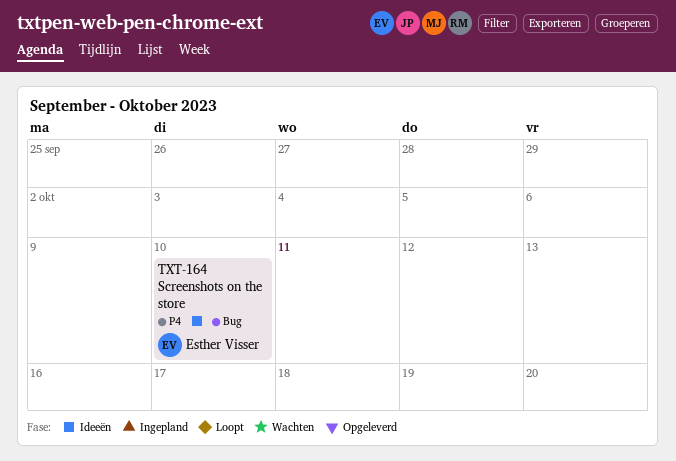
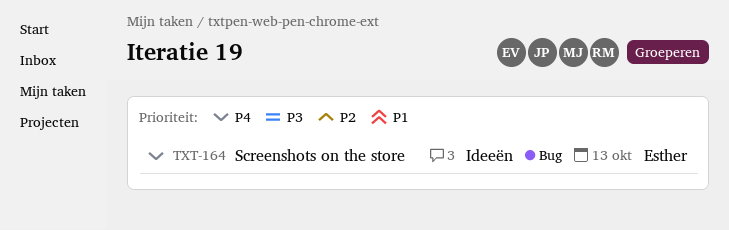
TXT-164, due: Oct 10 -> Oct 13

